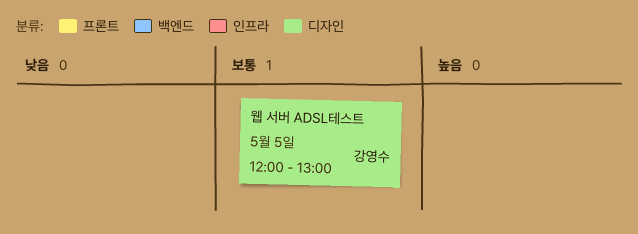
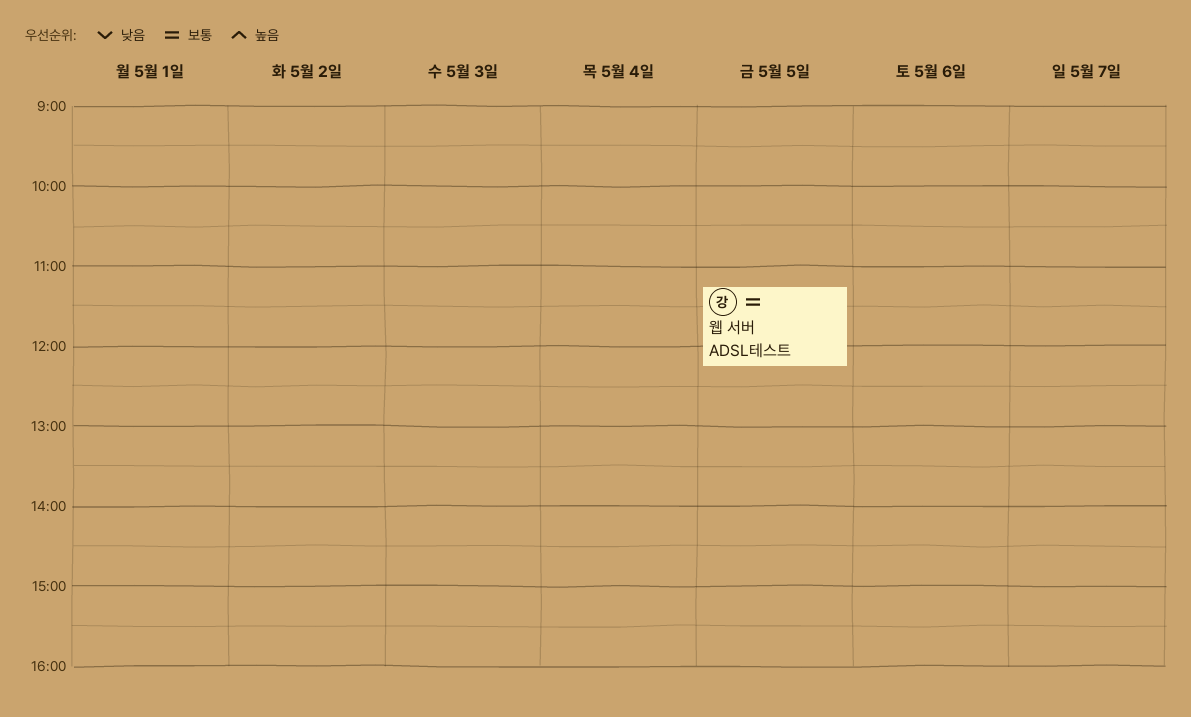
웹 서버 ADSL테스트, begins: 12:00 -> 11:15
웹 서버 ADSL테스트, ends: 13:00 -> 12:15

